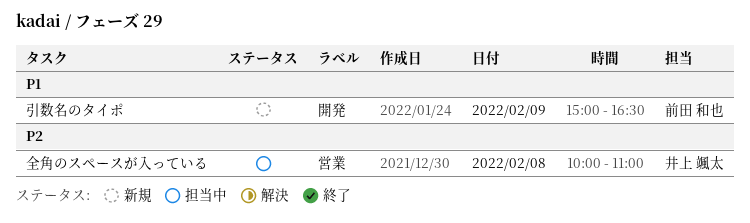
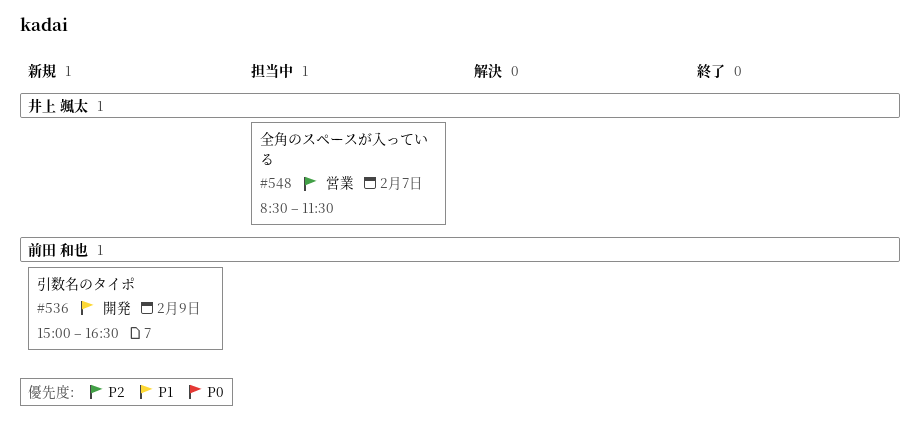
全角のスペースが入っている, day: Feb 8 -> Feb 7
全角のスペースが入っている, begins: 10:00 -> 08:30
全角のスペースが入っている, ends: 11:00 -> 11:30

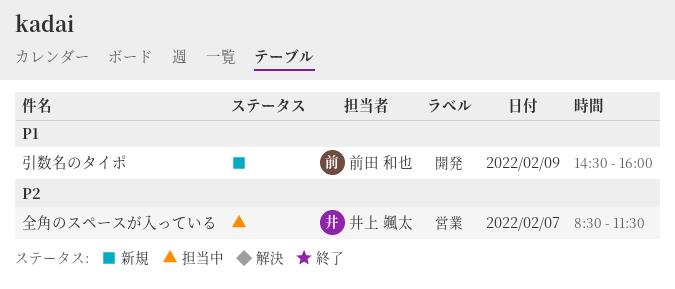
引数名のタイポ, begins: 15:00 -> 14:30
引数名のタイポ, ends: 16:30 -> 16:00

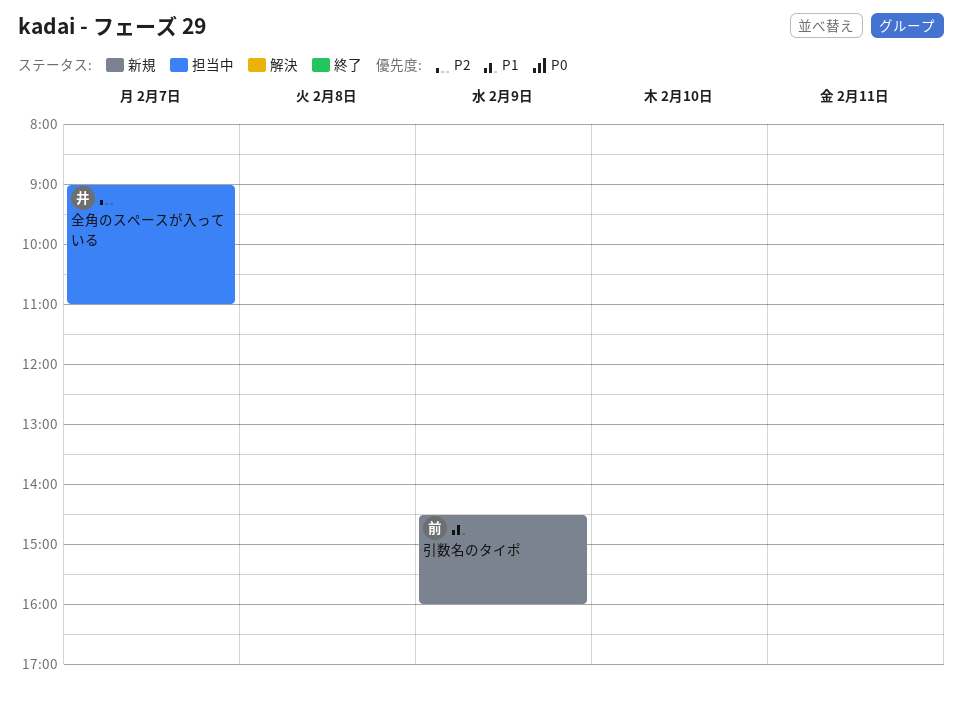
全角のスペースが入っている, begins: 08:30 -> 09:00
全角のスペースが入っている, ends: 11:30 -> 11:00

